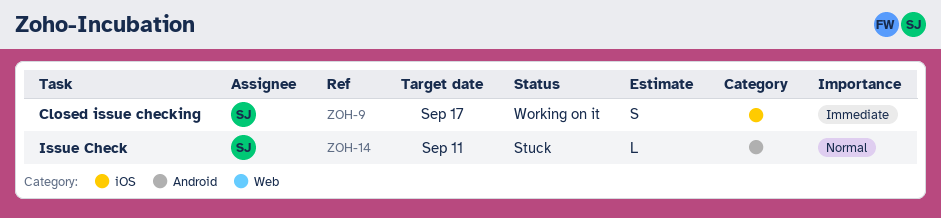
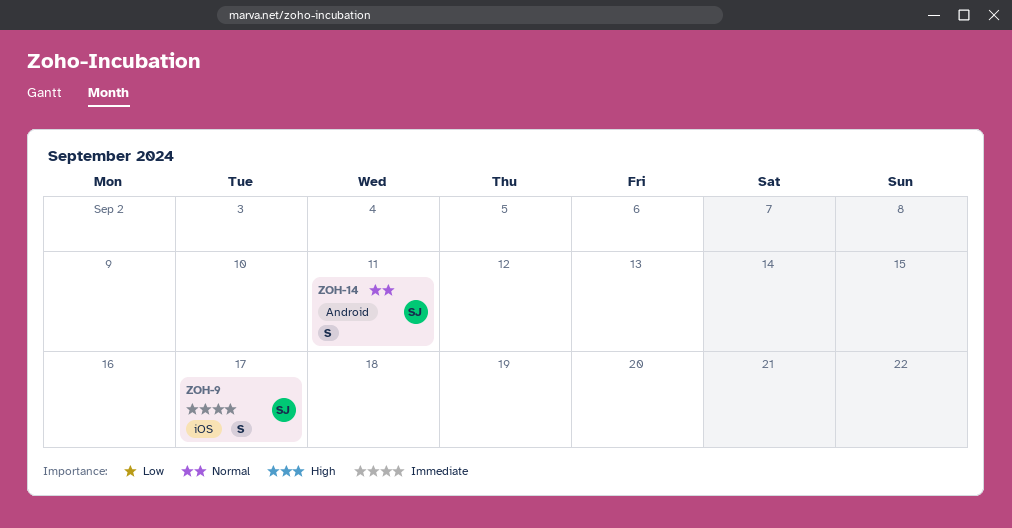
ZOH-14, estimate: L -> S

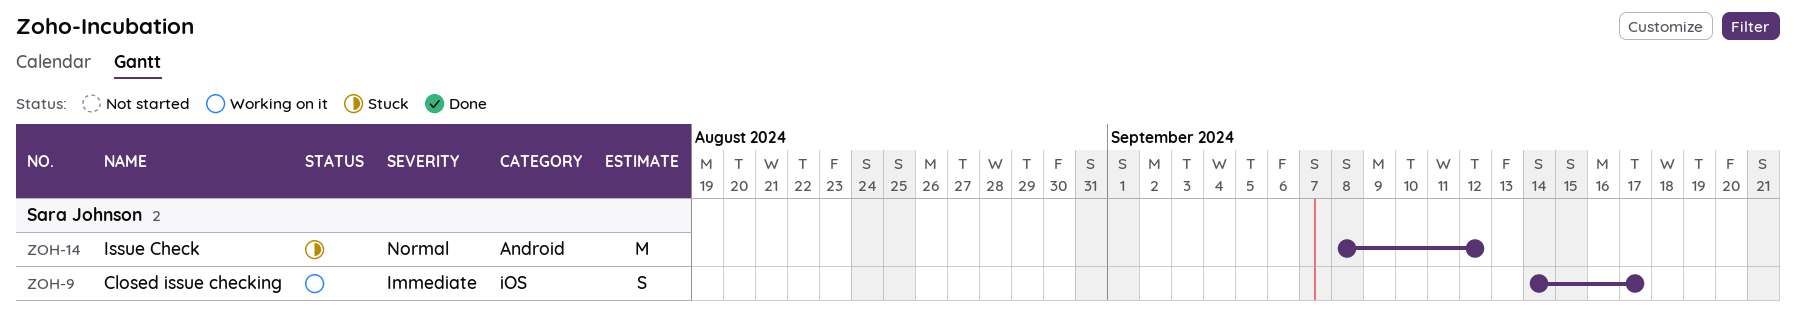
ZOH-14, estimate: S -> M
ZOH-14, due: Sep 11 -> Sep 12

